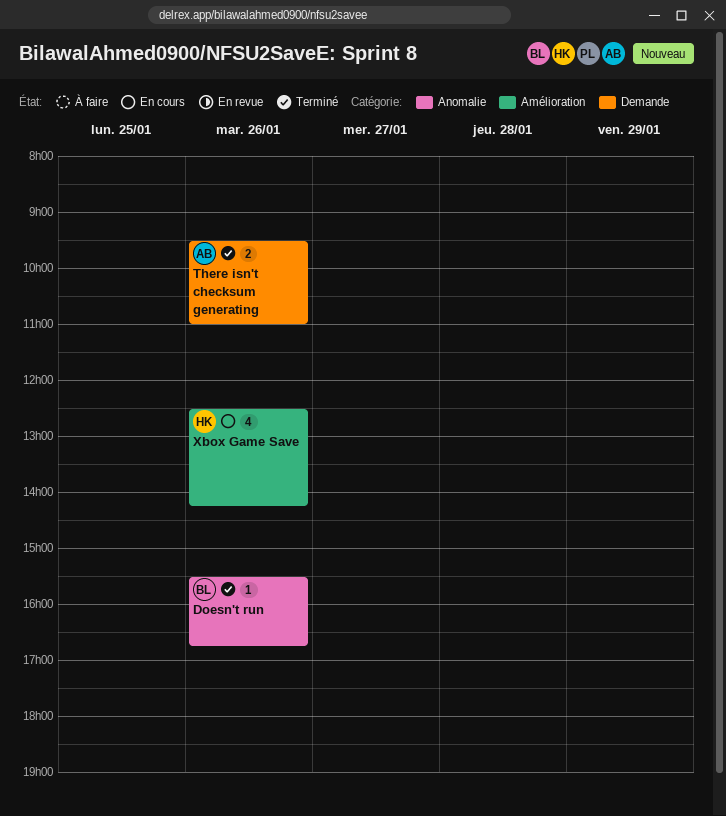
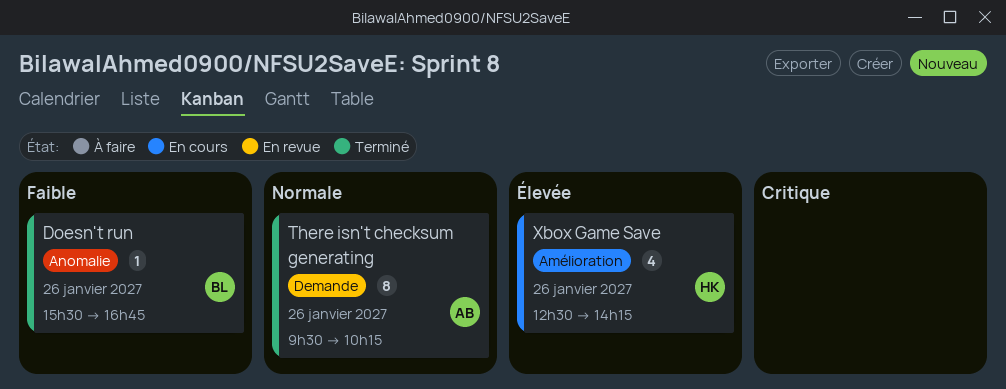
There isn't checksum generating, estimate: 2 -> 8
There isn't checksum generating, ends: 11:00 -> 10:15

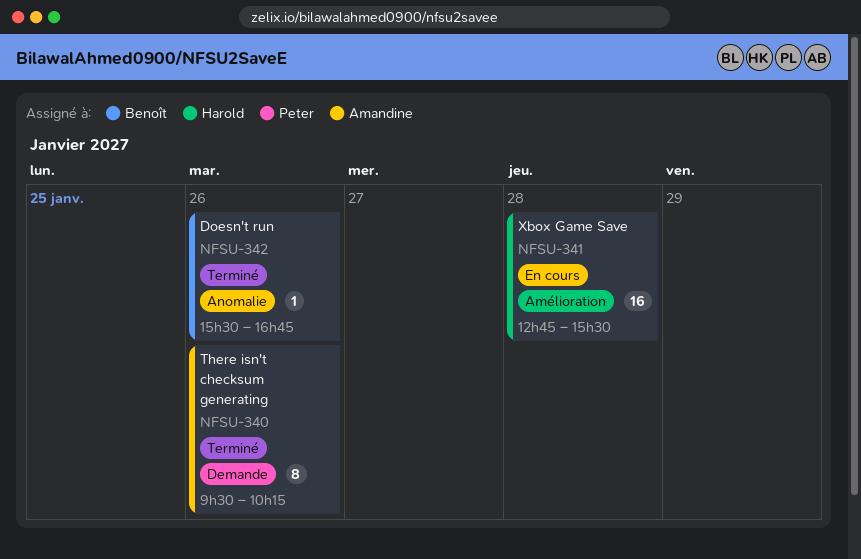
Xbox Game Save, estimate: 4 -> 16
Xbox Game Save, day: Jan 26 -> Jan 28
Xbox Game Save, begins: 12:30 -> 12:45
Xbox Game Save, ends: 14:15 -> 15:30

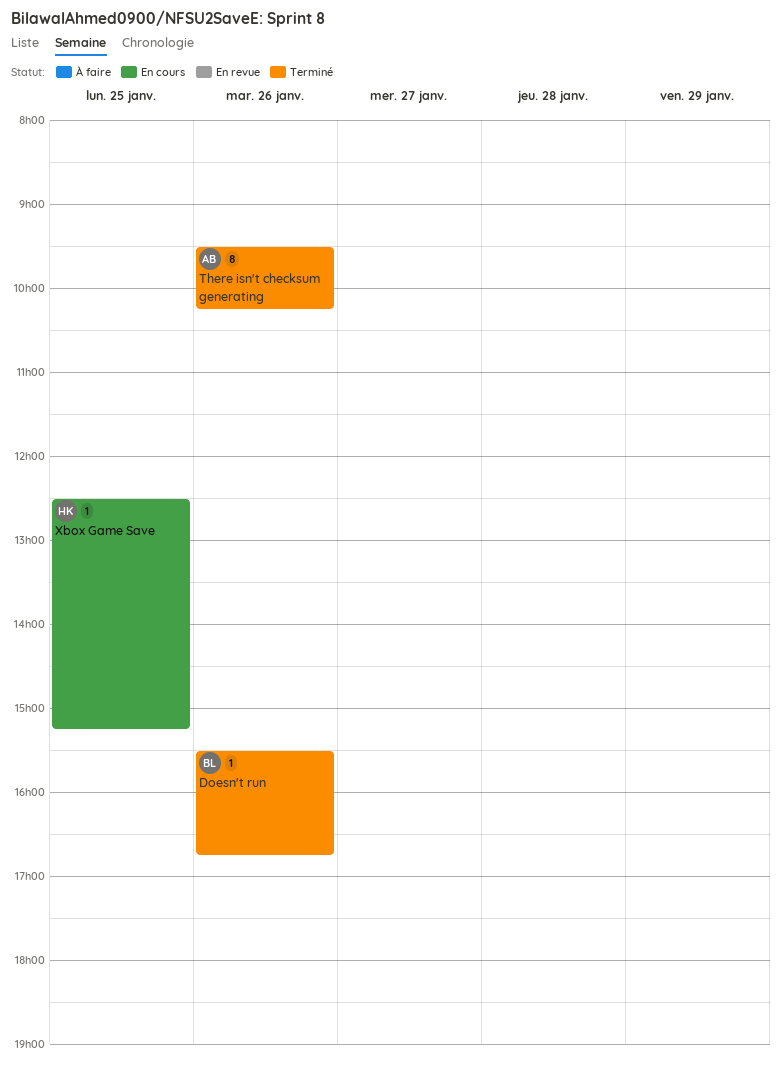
Xbox Game Save, estimate: 16 -> 1
Xbox Game Save, day: Jan 28 -> Jan 25
Xbox Game Save, begins: 12:45 -> 12:30
Xbox Game Save, ends: 15:30 -> 15:15

